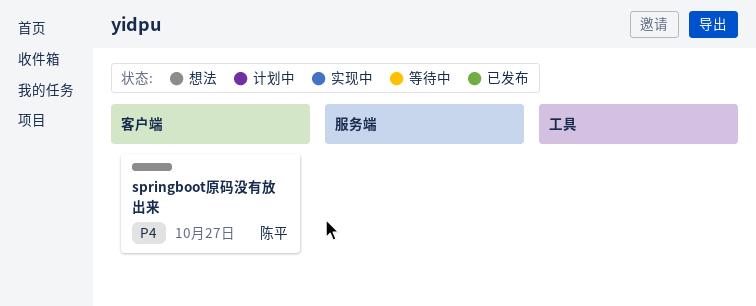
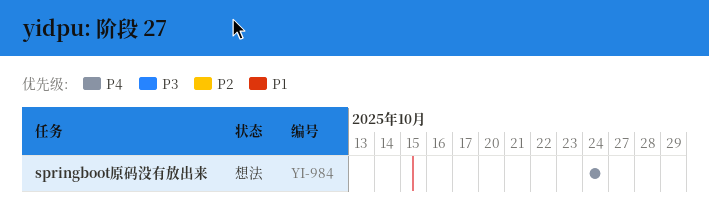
springboot原码没有放出来, due: Oct 27 -> Oct 24

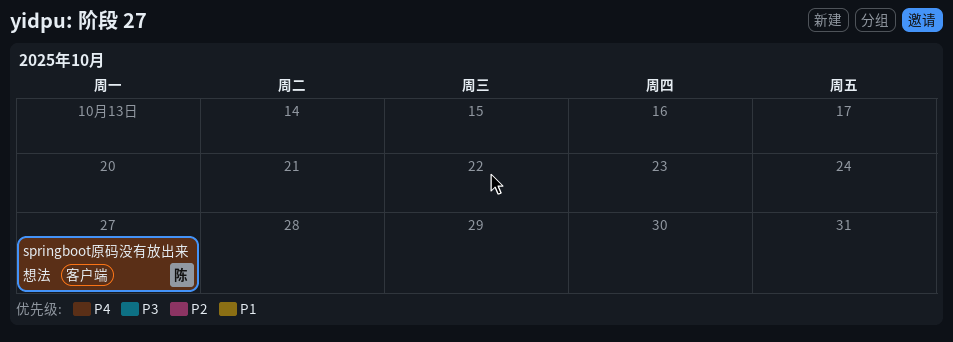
springboot原码没有放出来, due: Oct 24 -> Oct 27

